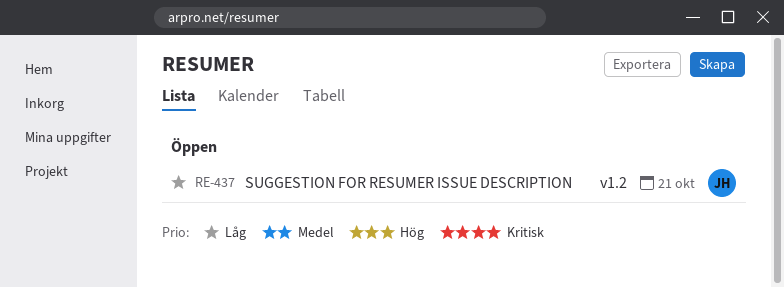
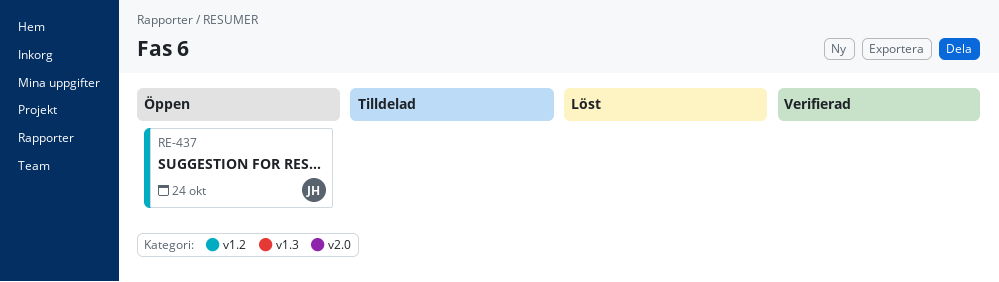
RE-437, due: Oct 21 -> Oct 24

